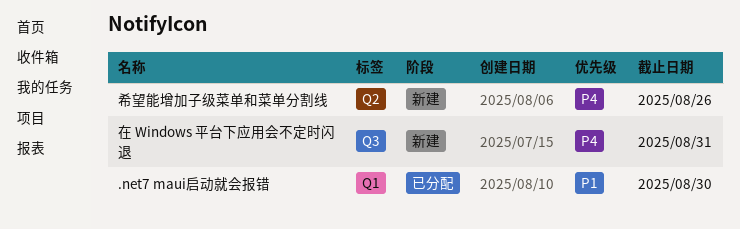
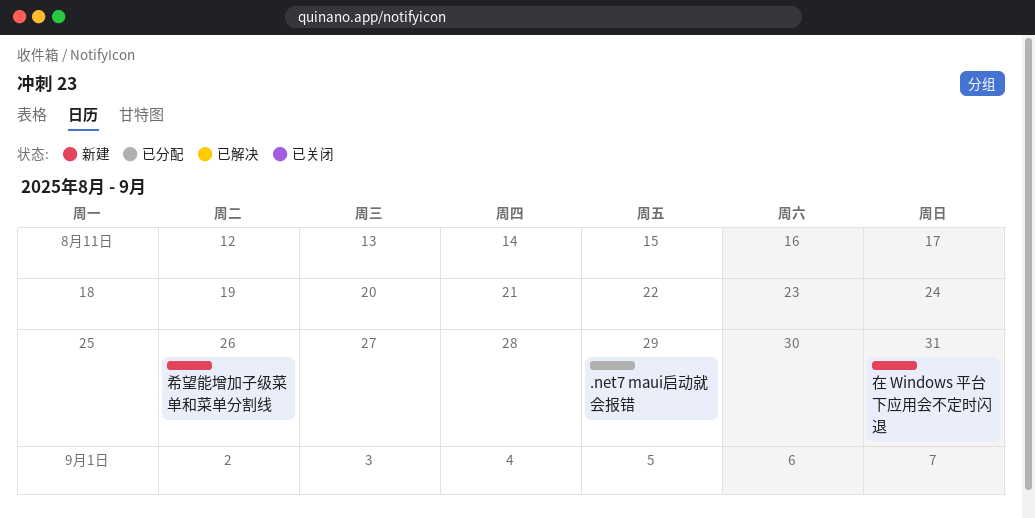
.net7 maui启动就会报错, due: Aug 30 -> Aug 29

